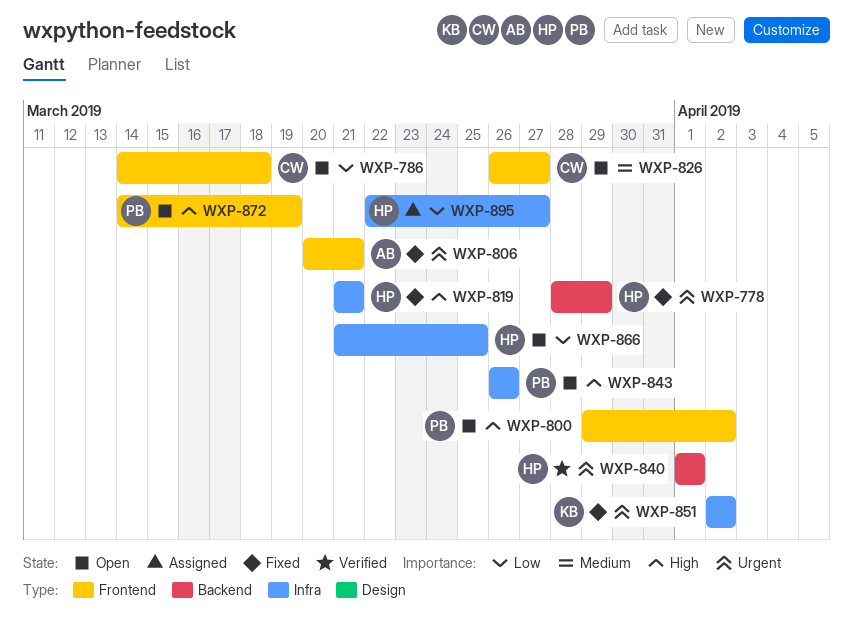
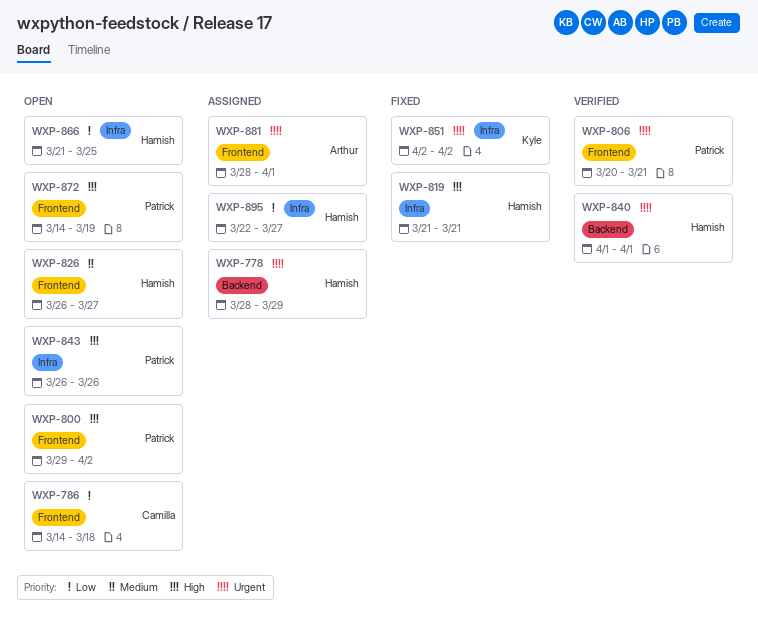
WXP-778, status: Fixed -> Assigned
WXP-806, status: Fixed -> Verified
WXP-806, owner: Arthur -> Patrick
WXP-826, owner: Camilla -> Hamish
WXP-881: none -> present

